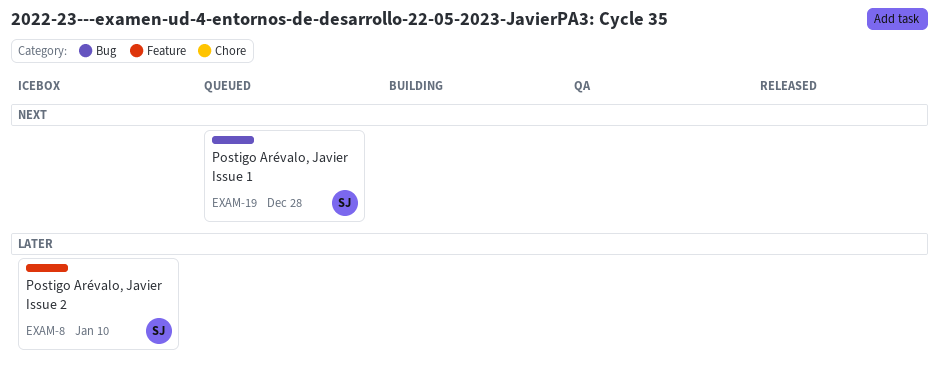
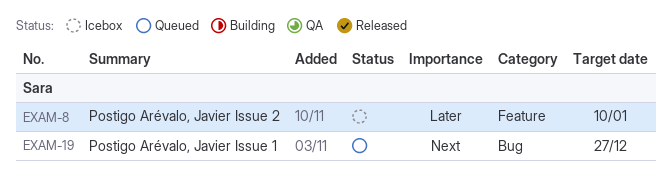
EXAM-19, due: Dec 28 -> Dec 27

